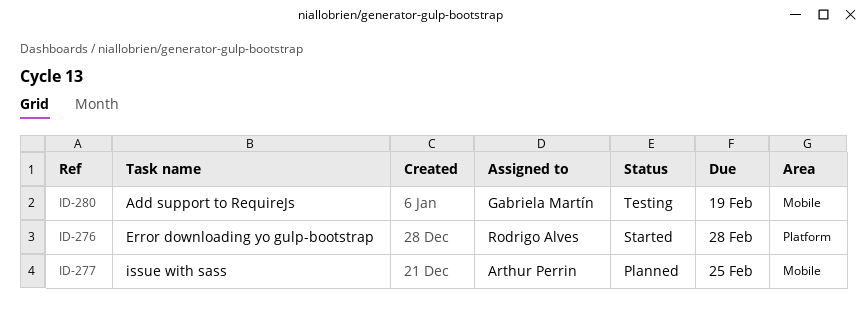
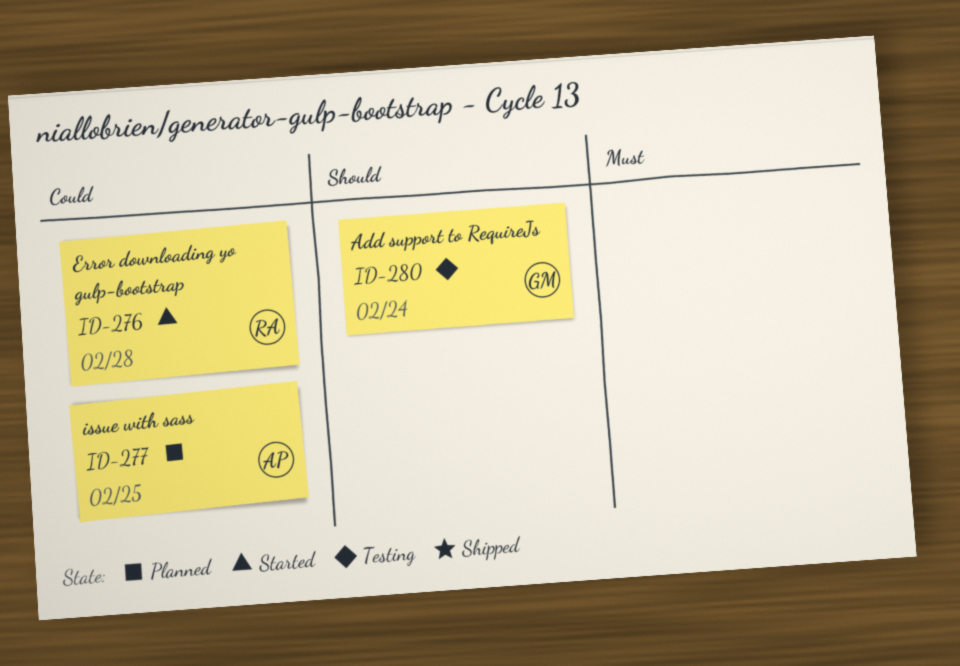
ID-280, due: Feb 19 -> Feb 24

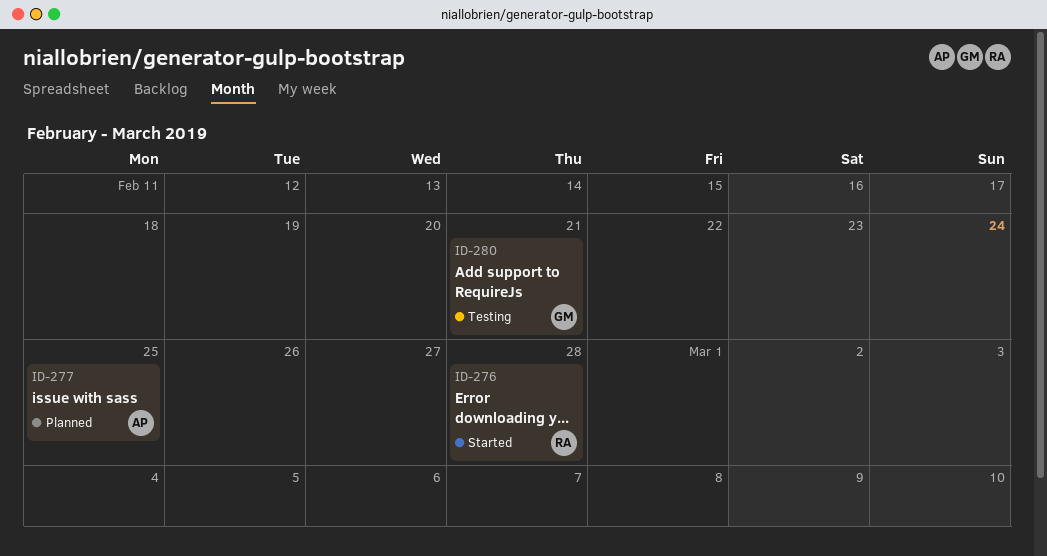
ID-280, due: Feb 24 -> Feb 21

